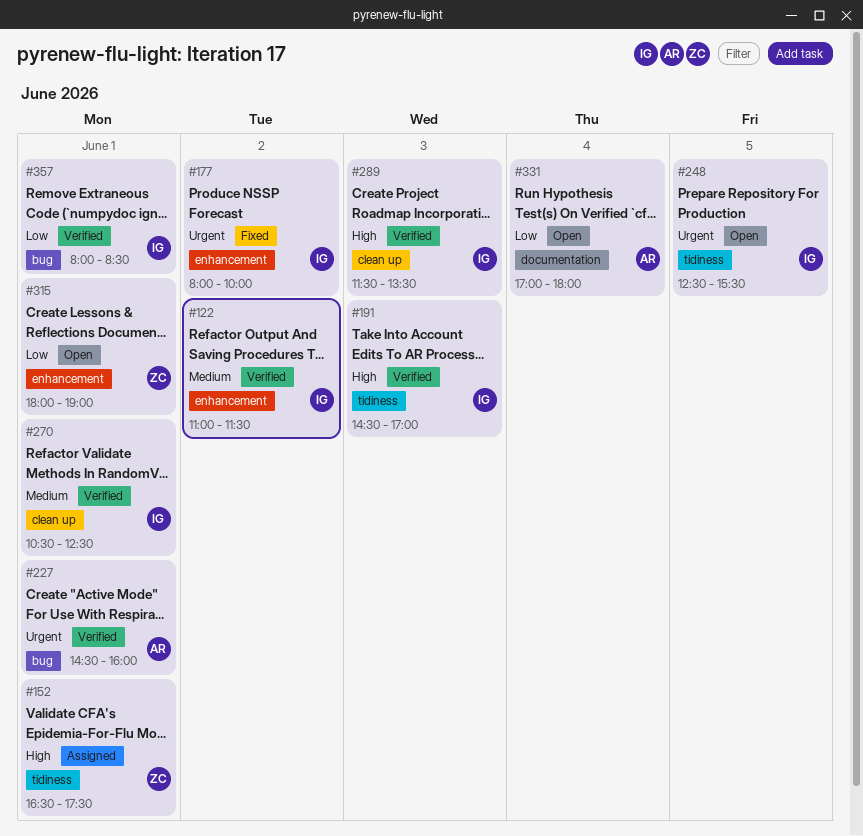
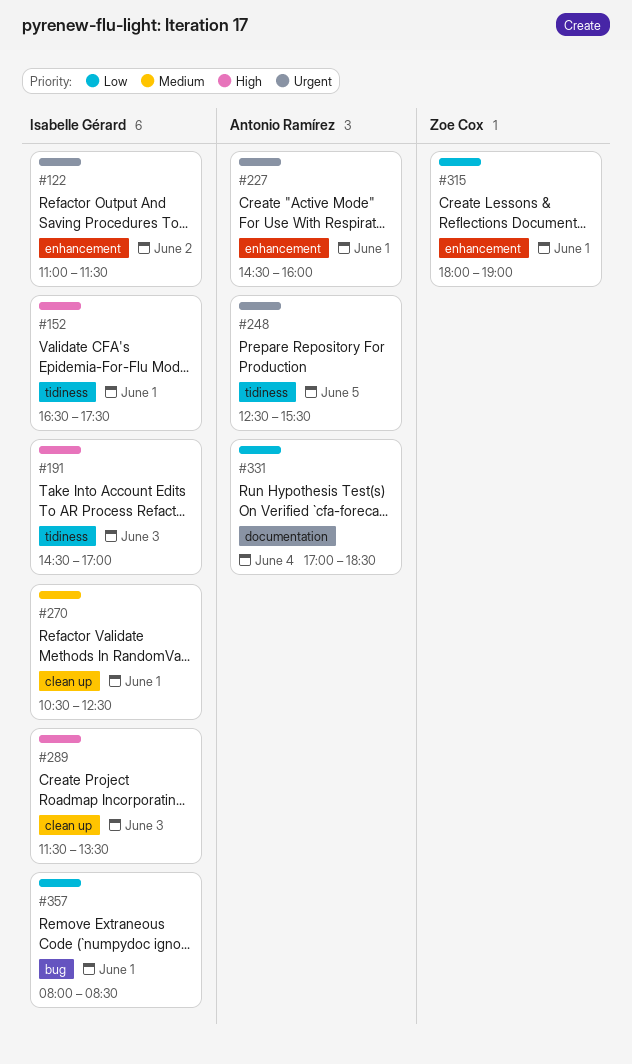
#122, priority: Medium -> Urgent
#152, owner: Zoe Cox -> Isabelle Gérard
#177: present -> none
#227, label: bug -> enhancement
#248, owner: Isabelle Gérard -> Antonio Ramírez
#331, ends: 18:00 -> 18:30

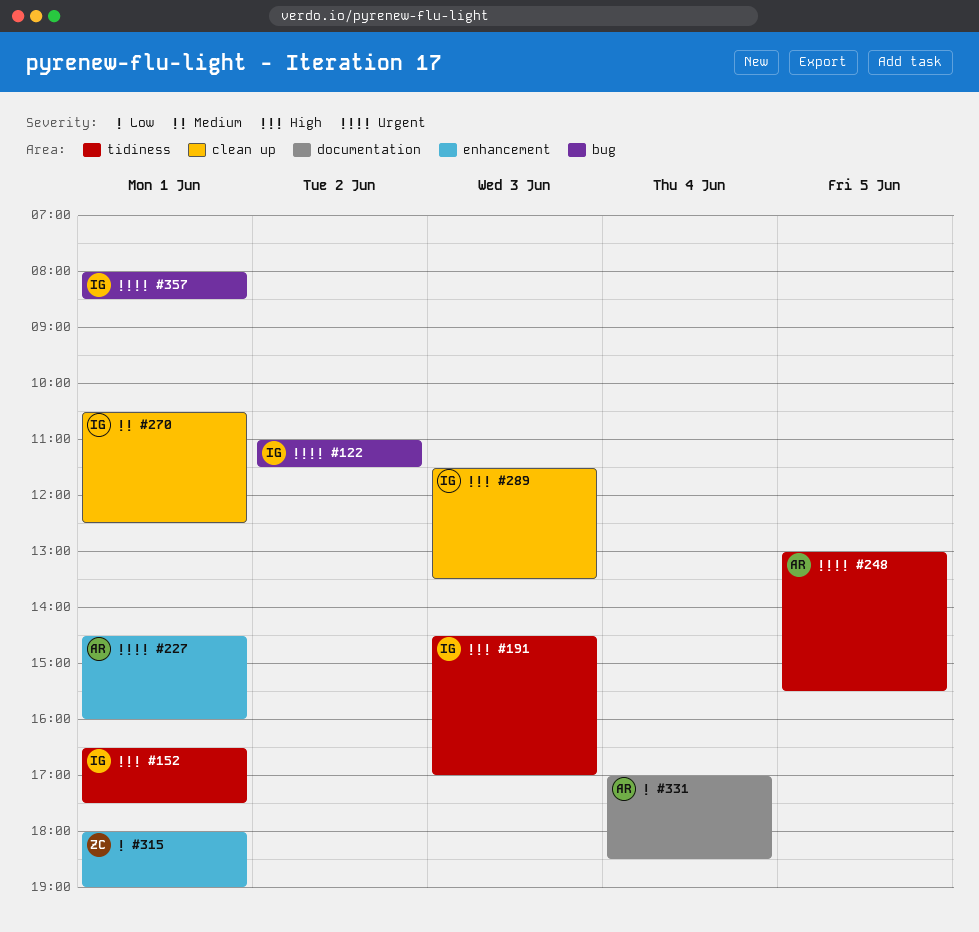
#122, label: enhancement -> bug
#248, begins: 12:30 -> 13:00
#357, priority: Low -> Urgent

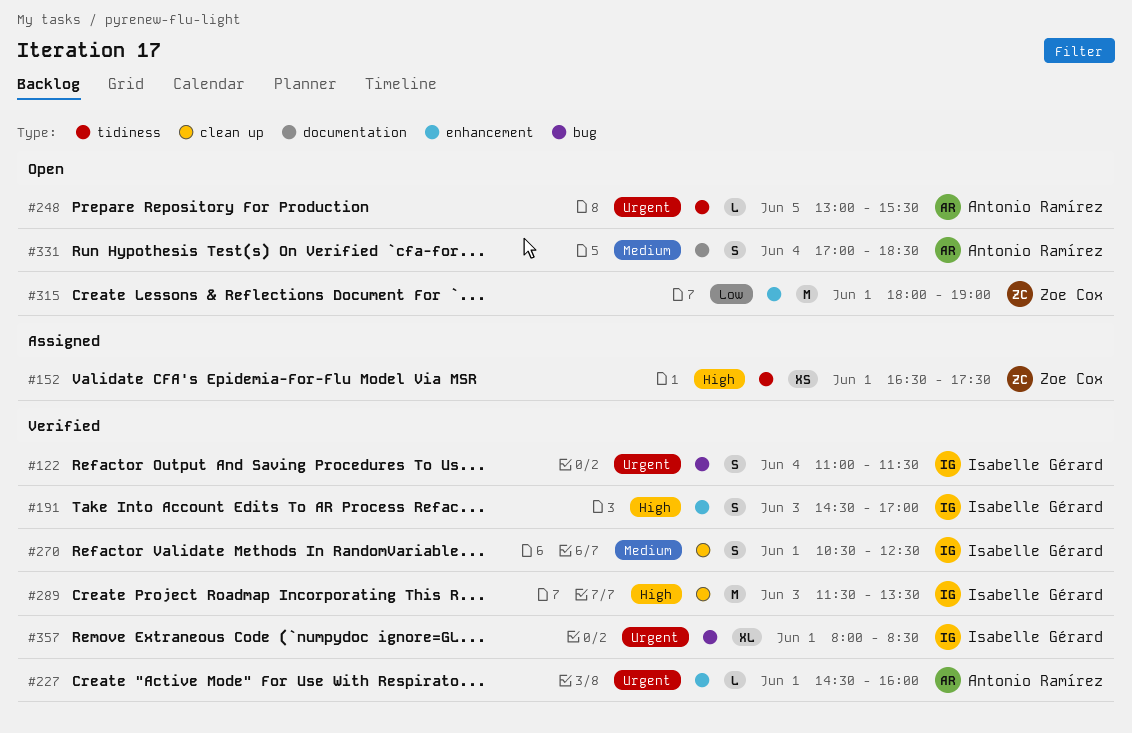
#122, day: Jun 2 -> Jun 4
#152, owner: Isabelle Gérard -> Zoe Cox
#191, label: tidiness -> enhancement
#331, priority: Low -> Medium

